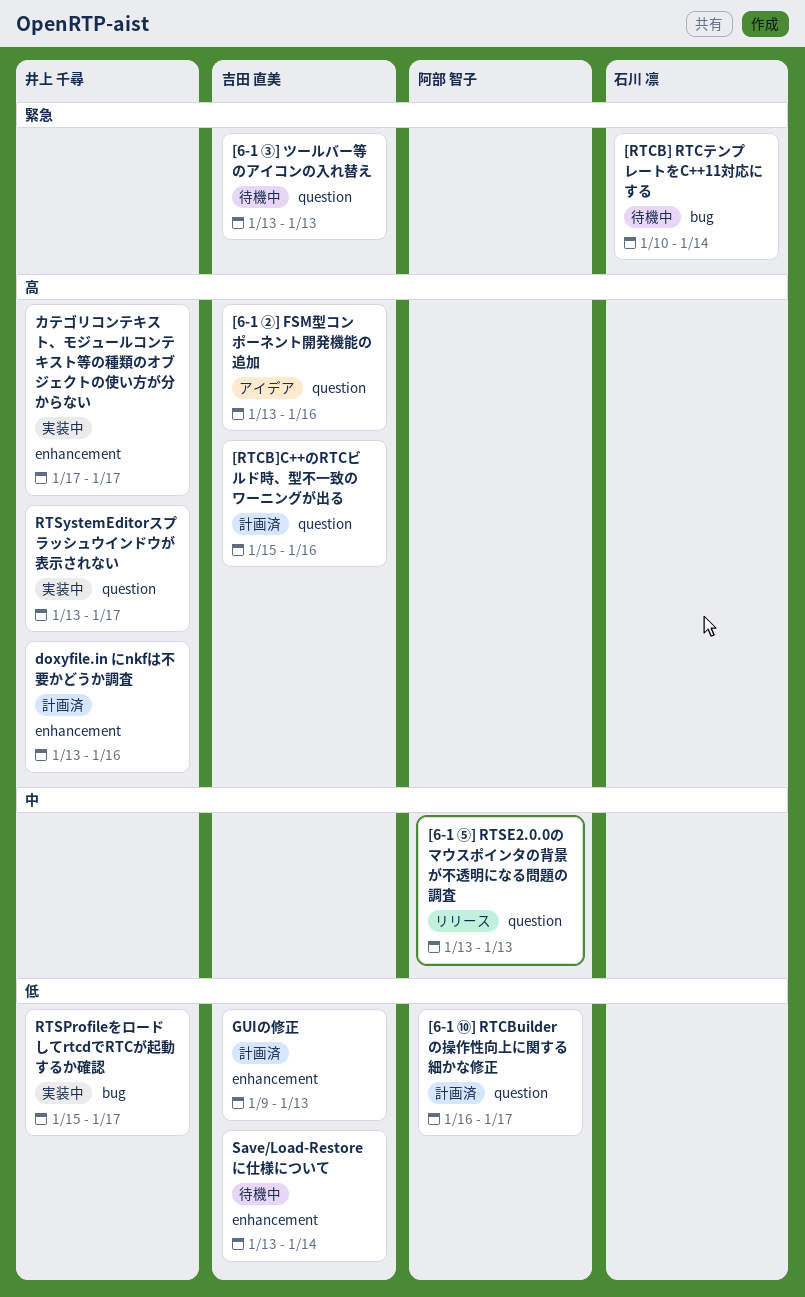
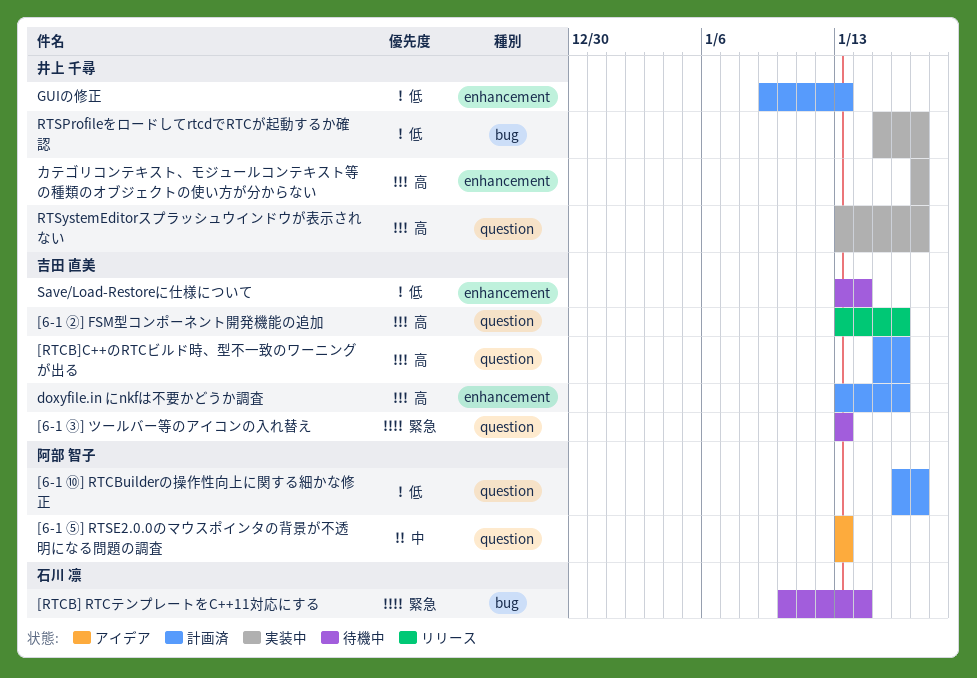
[6-1 ②] FSM型コンポーネント開発機能の追加, status: アイデア -> リリース
[6-1 ⑤] RTSE2.0.0のマウスポインタの背景が不透明になる問題の調査, status: リリース -> アイデア
doxyfile.in にnkfは不要かどうか調査, owner: 井上 千尋 -> 吉田 直美
GUIの修正, owner: 吉田 直美 -> 井上 千尋

